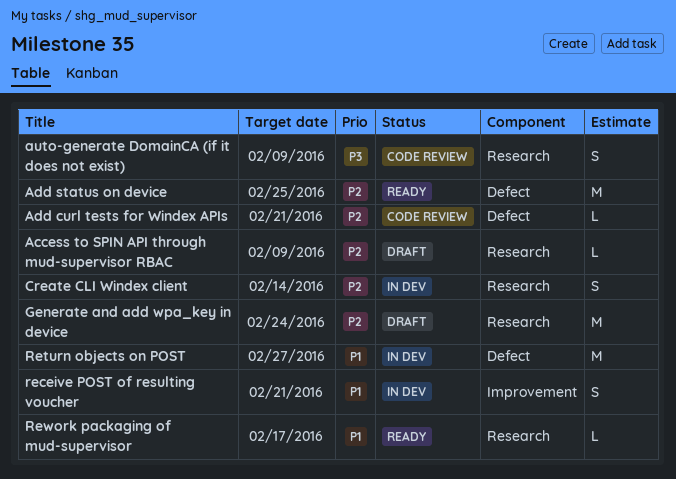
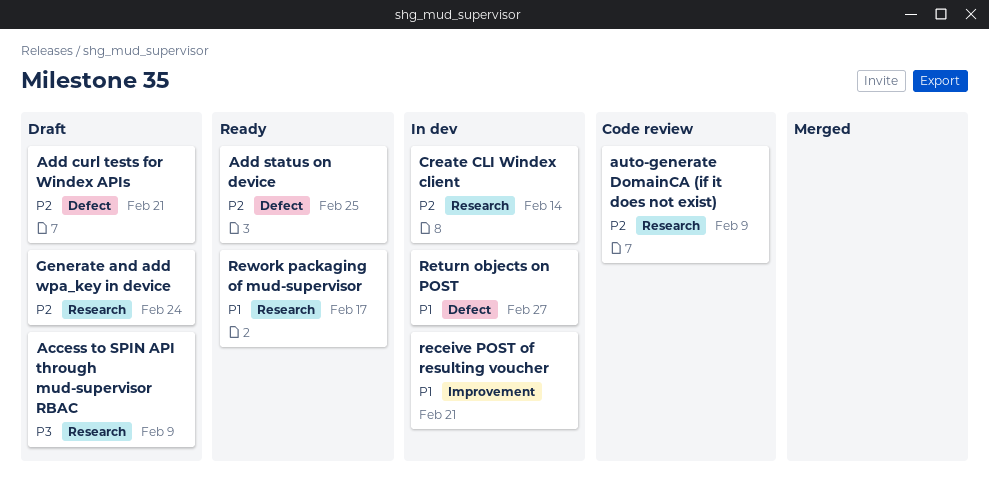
Access to SPIN API through mud-supervisor RBAC, priority: P2 -> P3
Add curl tests for Windex APIs, status: Code review -> Draft
auto-generate DomainCA (if it does not exist), priority: P3 -> P2

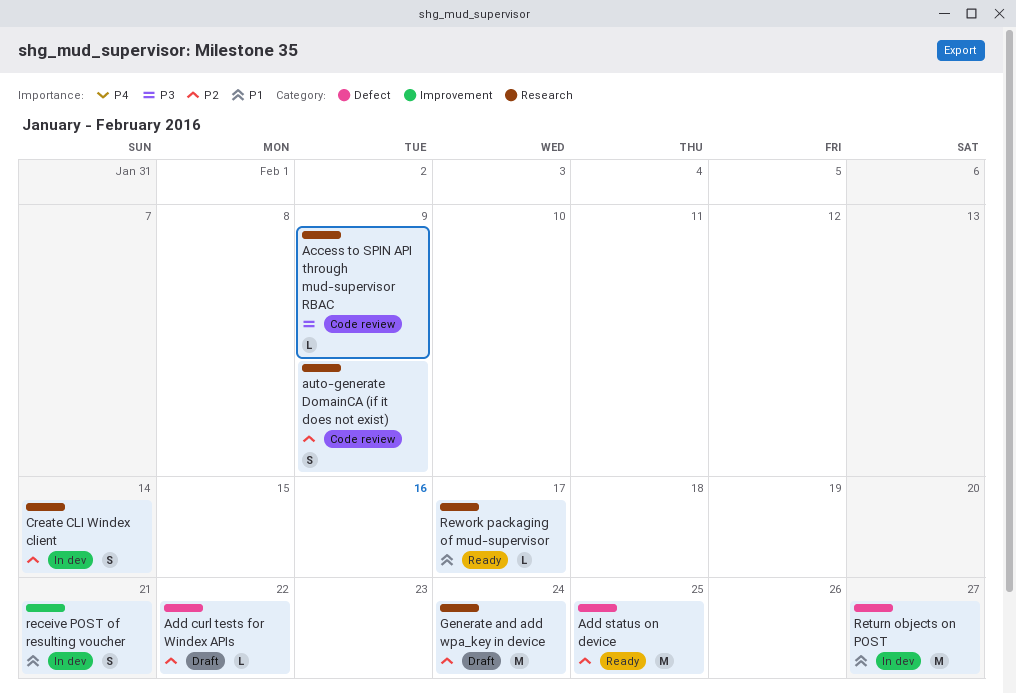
Access to SPIN API through mud-supervisor RBAC, status: Draft -> Code review
Add curl tests for Windex APIs, due: Feb 21 -> Feb 22

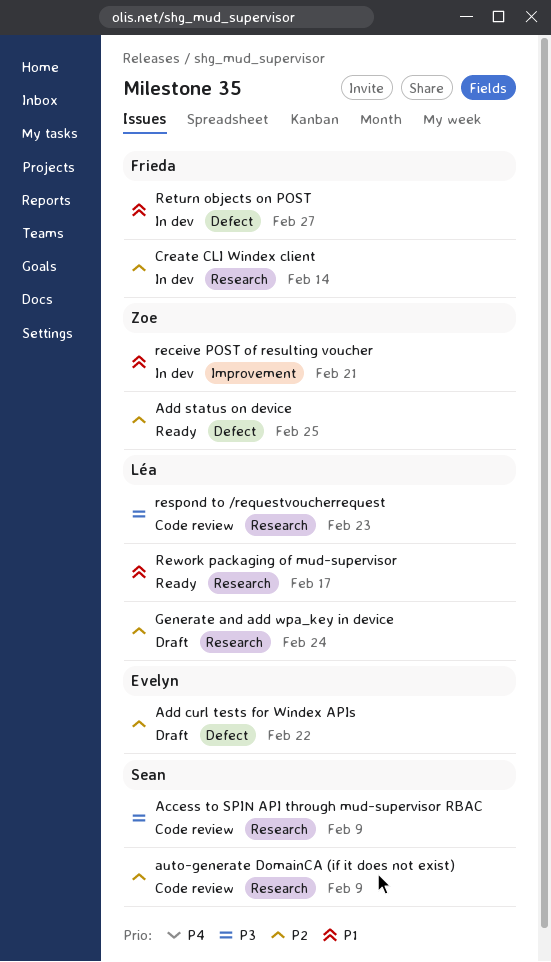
respond to /requestvoucherrequest: none -> present

